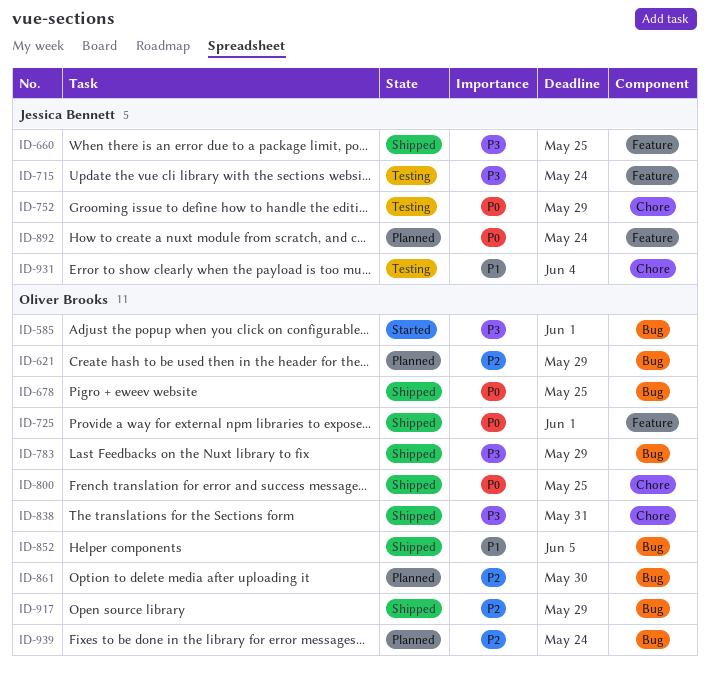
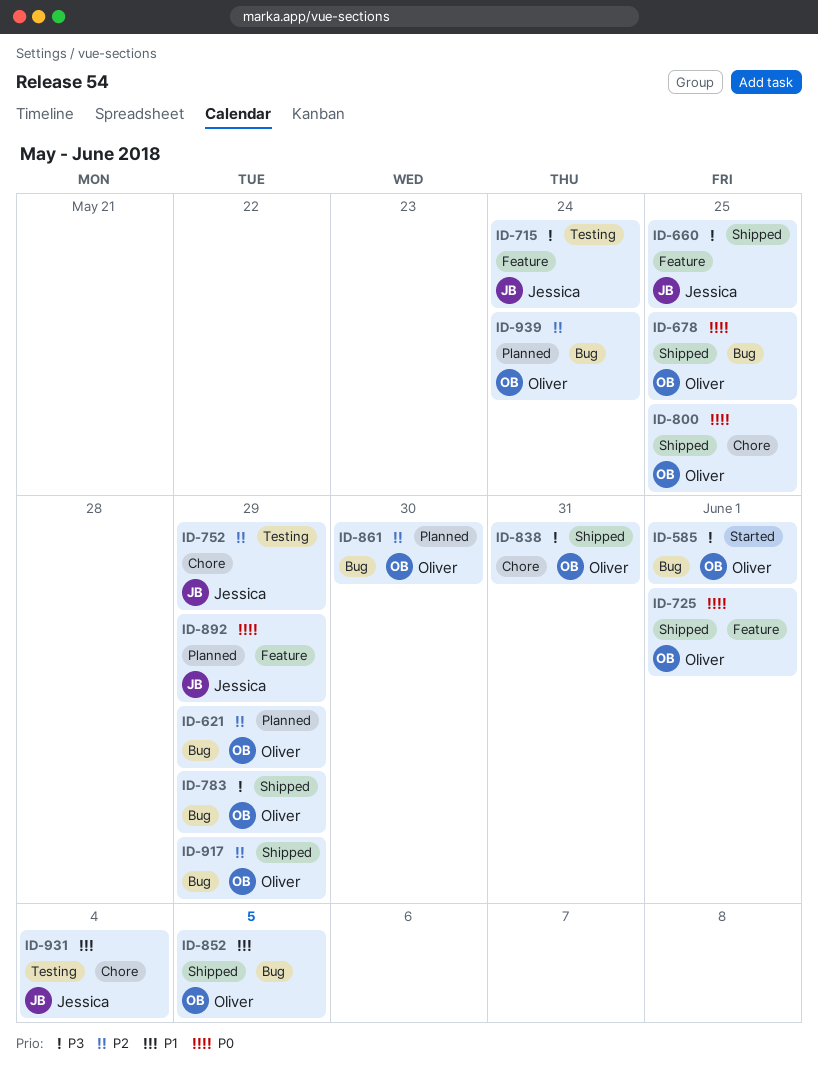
ID-752, priority: P0 -> P2
ID-892, due: May 24 -> May 29

